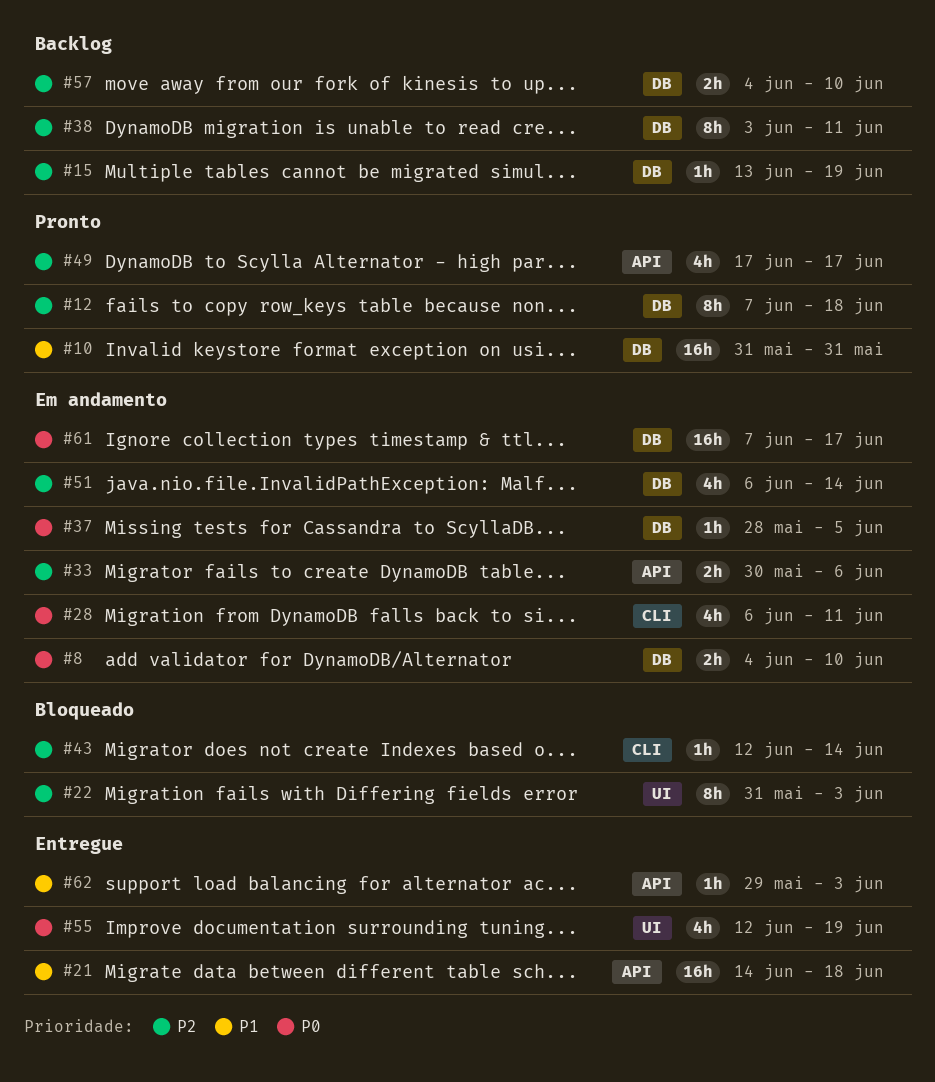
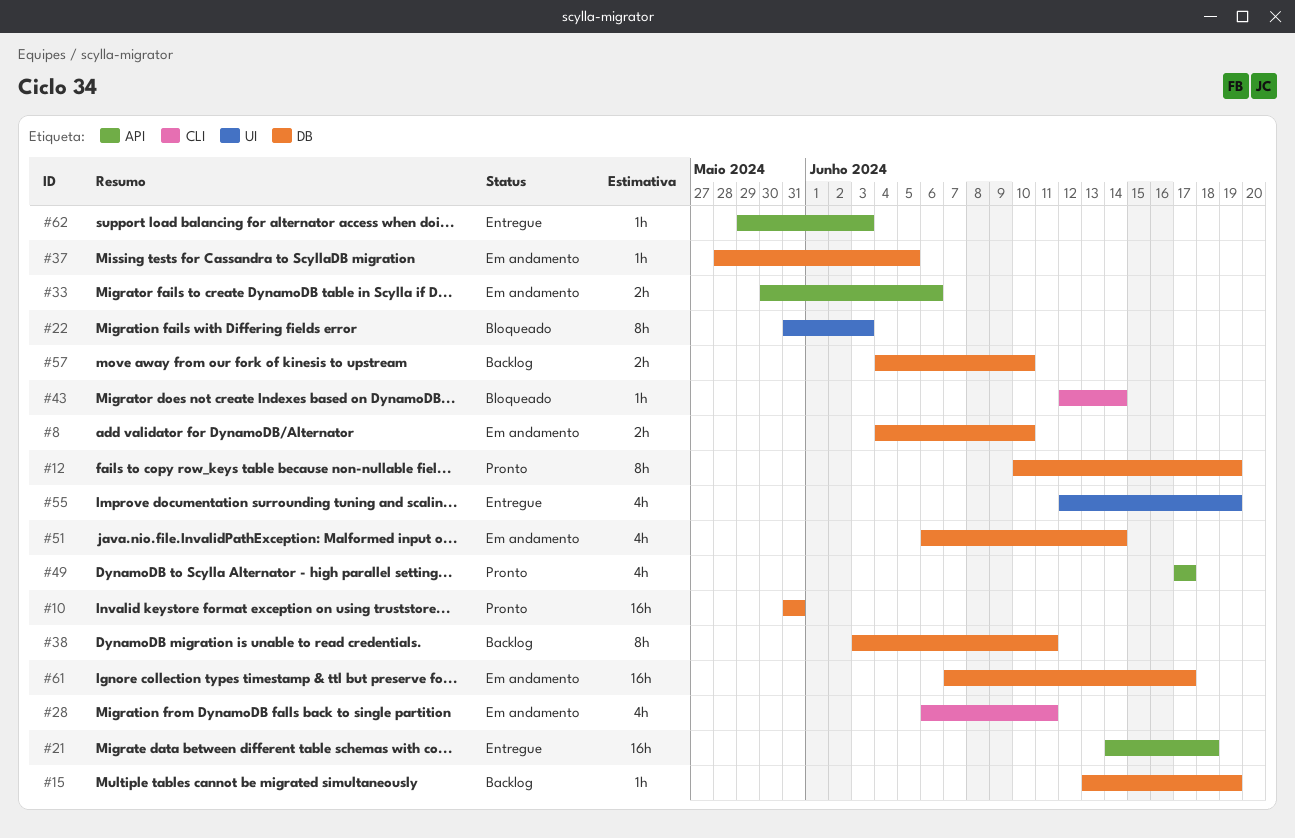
#12, start: Jun 7 -> Jun 10
#12, due: Jun 18 -> Jun 19

